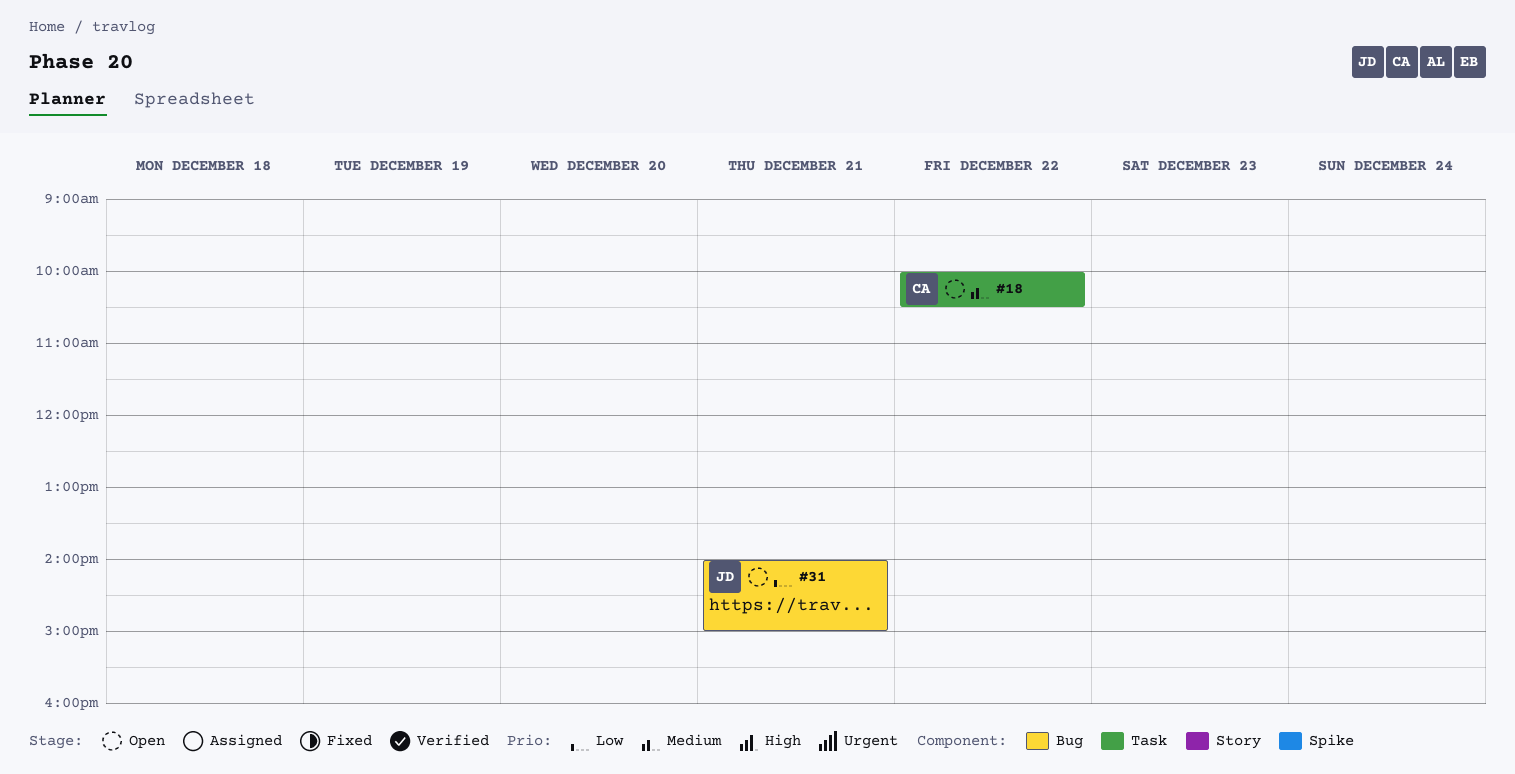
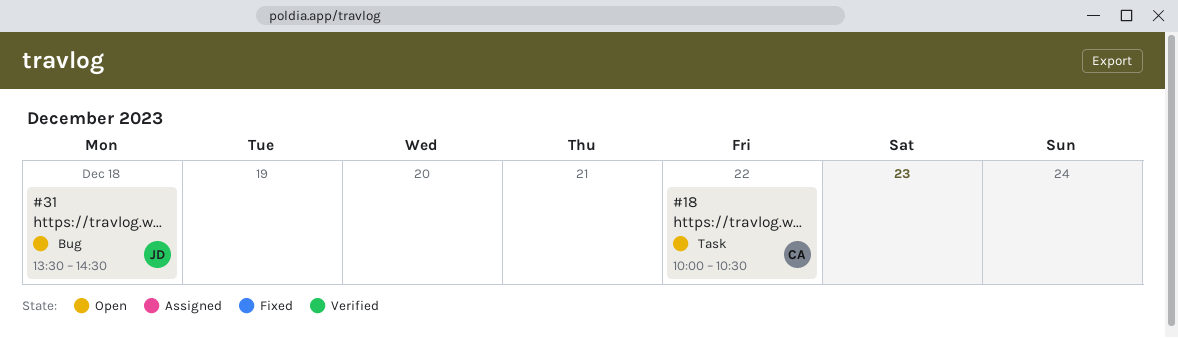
#31, day: Dec 21 -> Dec 18
#31, begins: 14:00 -> 13:30
#31, ends: 15:00 -> 14:30

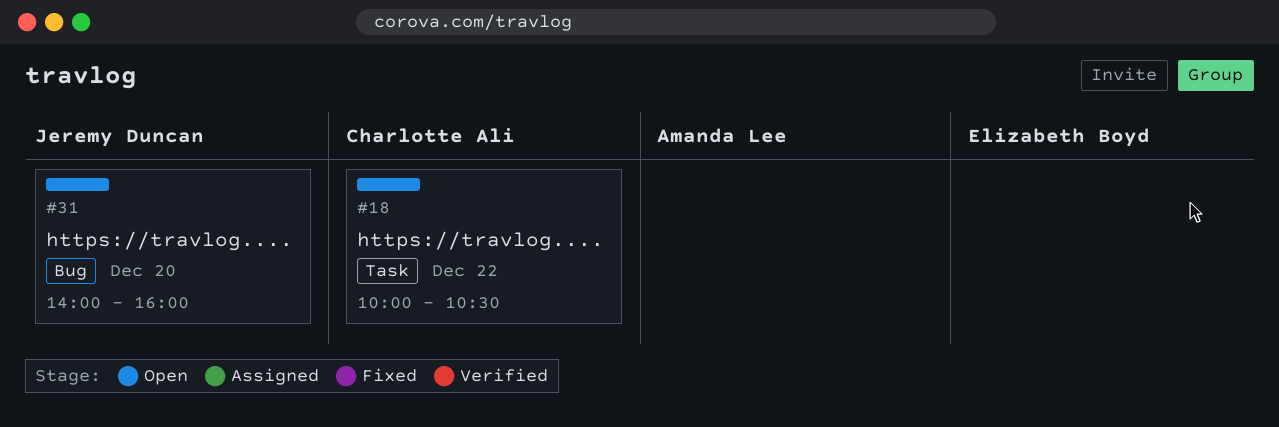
#31, day: Dec 18 -> Dec 20
#31, begins: 13:30 -> 14:00
#31, ends: 14:30 -> 16:00

